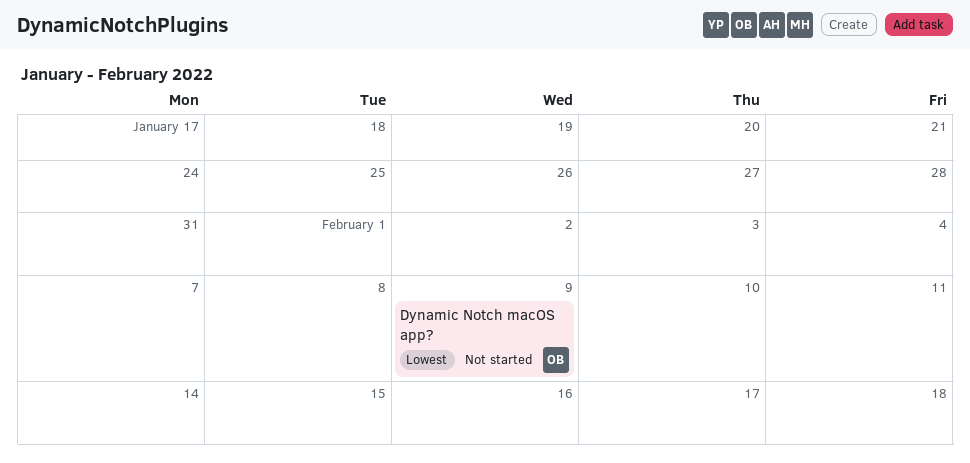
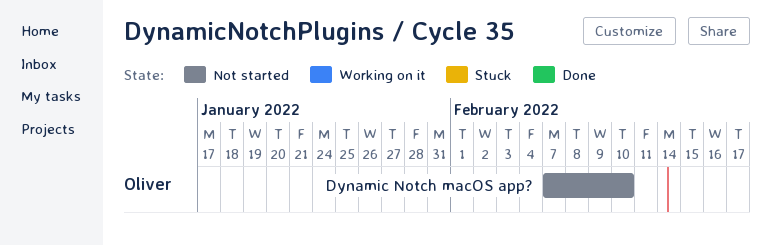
Dynamic Notch macOS app?, due: Feb 9 -> Feb 10

